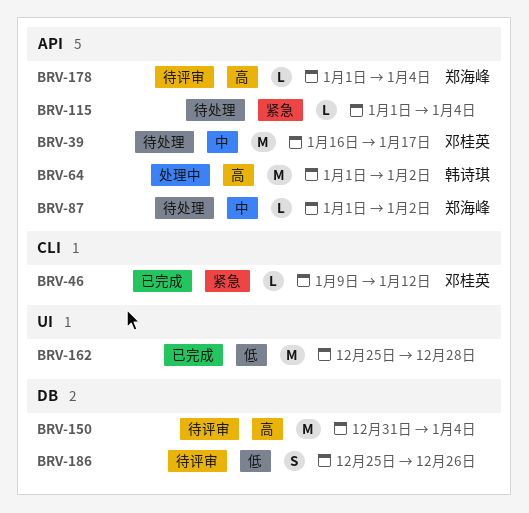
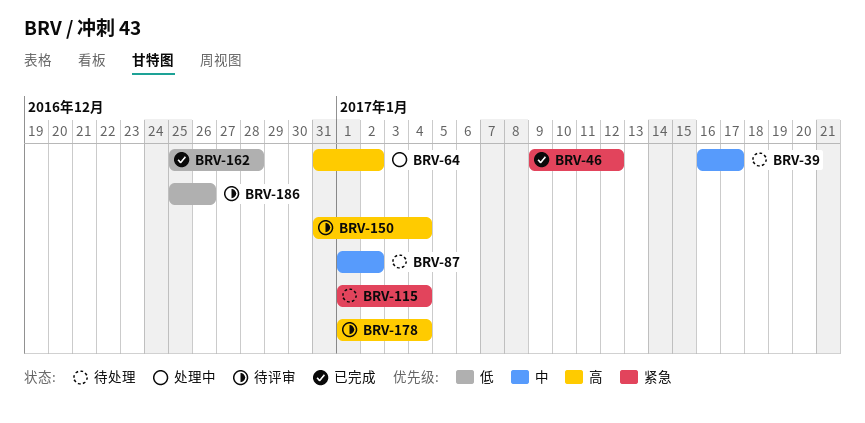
BRV-64, start: Jan 1 -> Dec 31

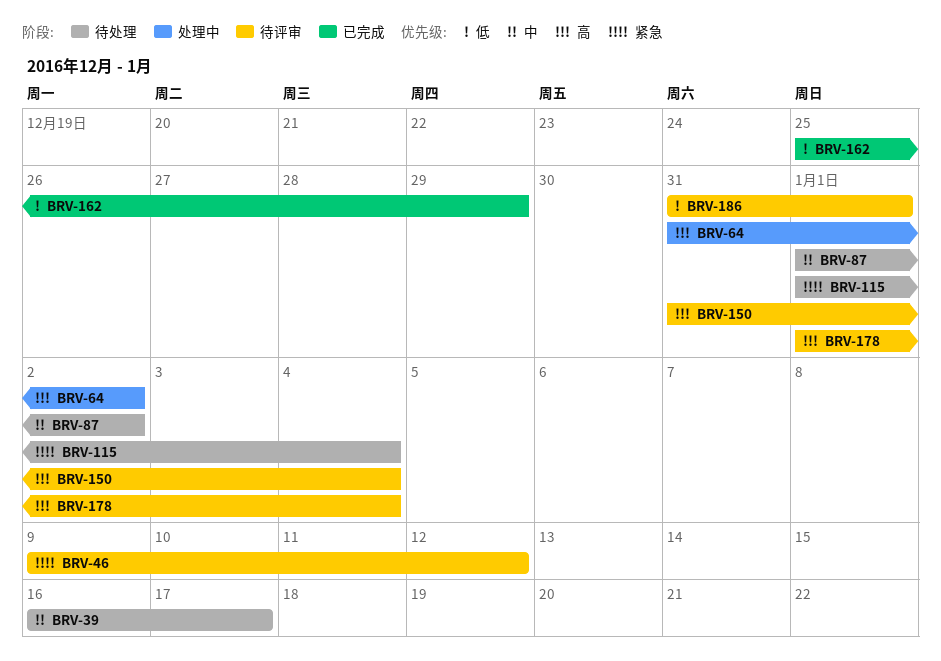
BRV-46, status: 已完成 -> 待评审
BRV-162, due: Dec 28 -> Dec 29
BRV-186, start: Dec 25 -> Dec 31
BRV-186, due: Dec 26 -> Jan 1

